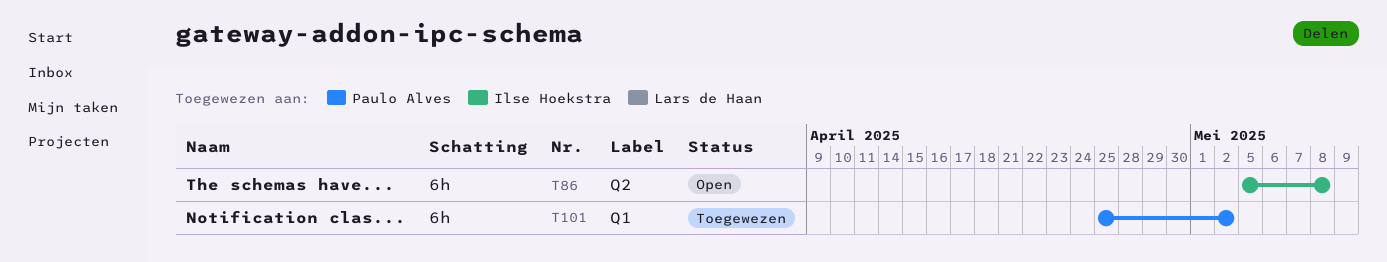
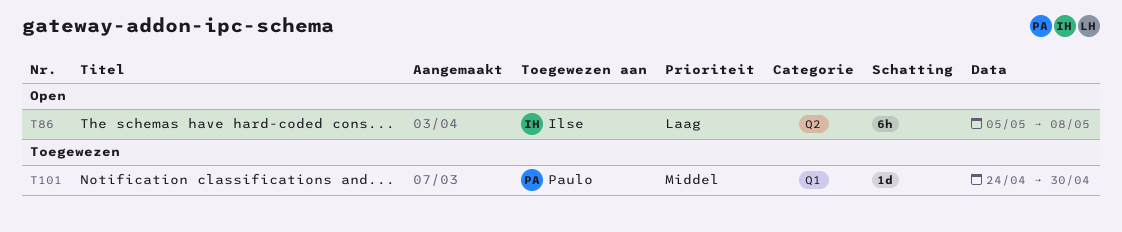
T101, estimate: 6h -> 1d
T101, start: Apr 25 -> Apr 24
T101, due: May 2 -> Apr 30

